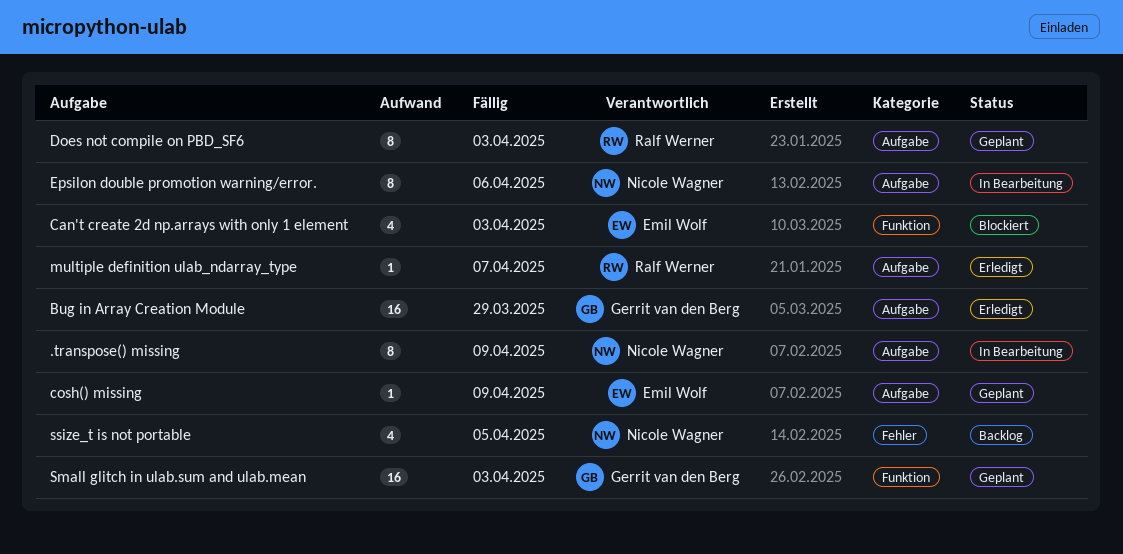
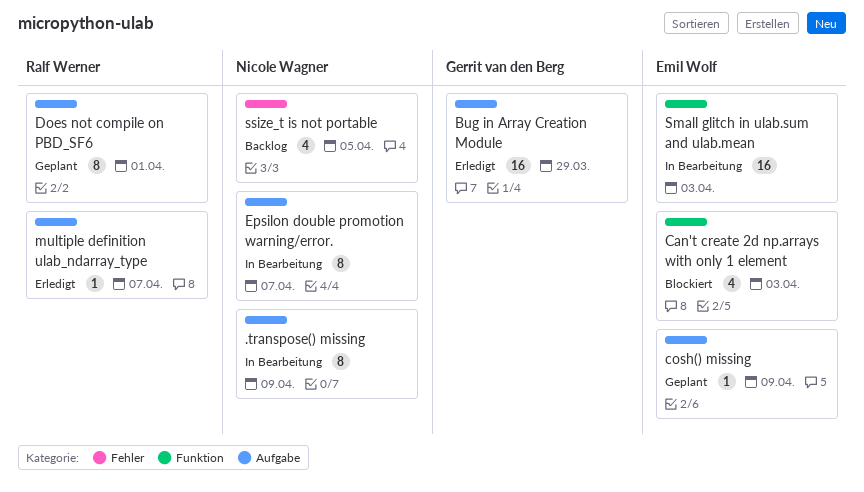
Does not compile on PBD_SF6, due: Apr 3 -> Apr 1
Epsilon double promotion warning/error., due: Apr 6 -> Apr 7
Small glitch in ulab.sum and ulab.mean, status: Geplant -> In Bearbeitung
Small glitch in ulab.sum and ulab.mean, owner: Gerrit van den Berg -> Emil Wolf

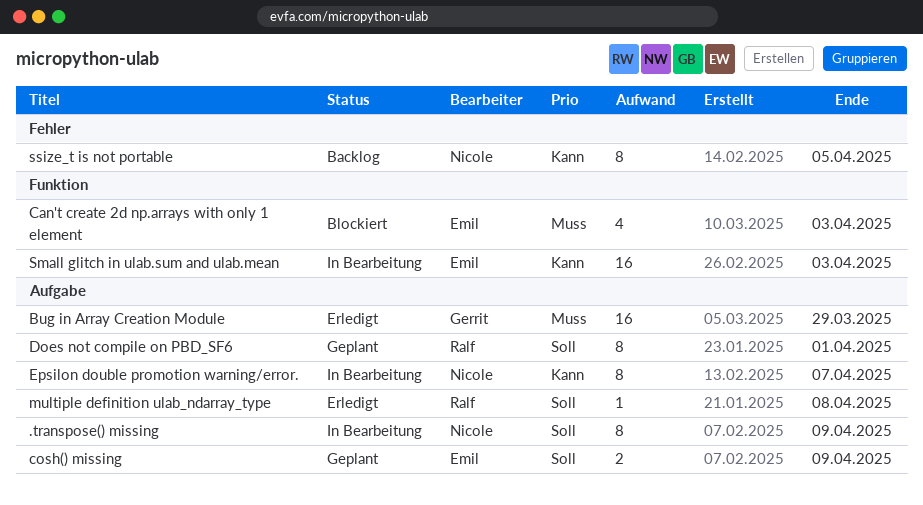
cosh() missing, estimate: 1 -> 2
multiple definition ulab_ndarray_type, due: Apr 7 -> Apr 8
ssize_t is not portable, estimate: 4 -> 8

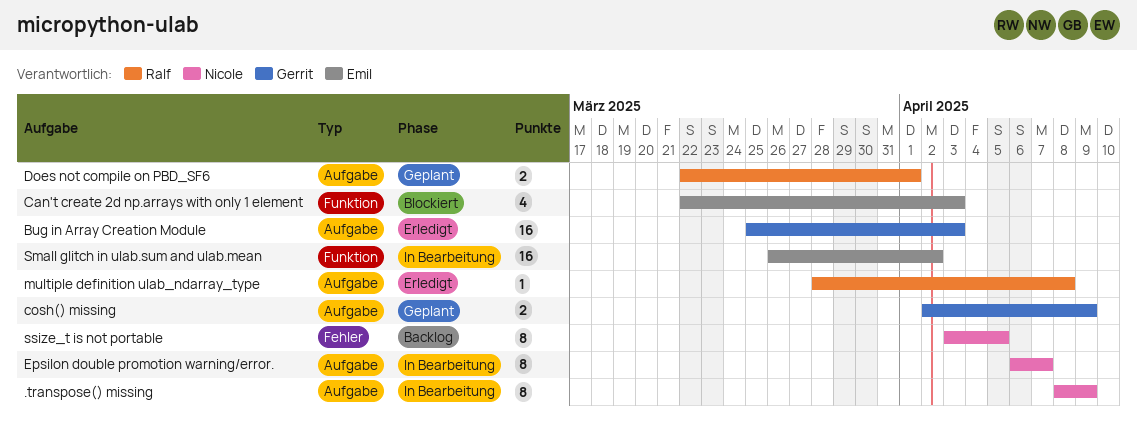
Bug in Array Creation Module, due: Mar 29 -> Apr 3
cosh() missing, owner: Emil -> Gerrit
Does not compile on PBD_SF6, estimate: 8 -> 2
Small glitch in ulab.sum and ulab.mean, due: Apr 3 -> Apr 2

